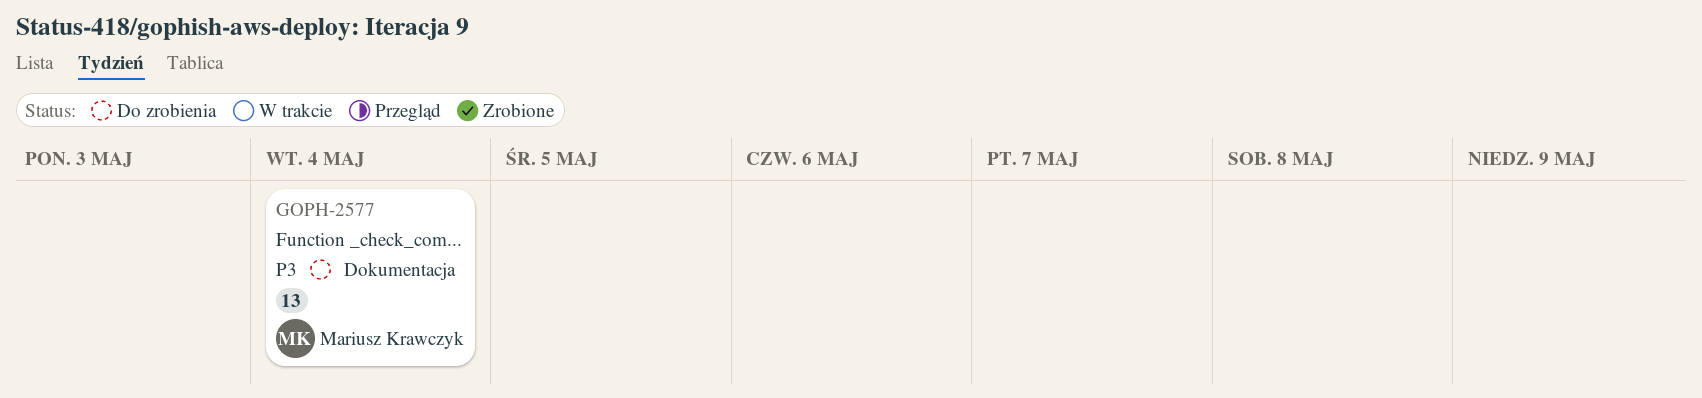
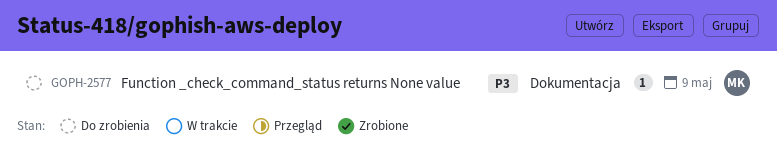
GOPH-2577, estimate: 13 -> 1
GOPH-2577, due: May 4 -> May 9

